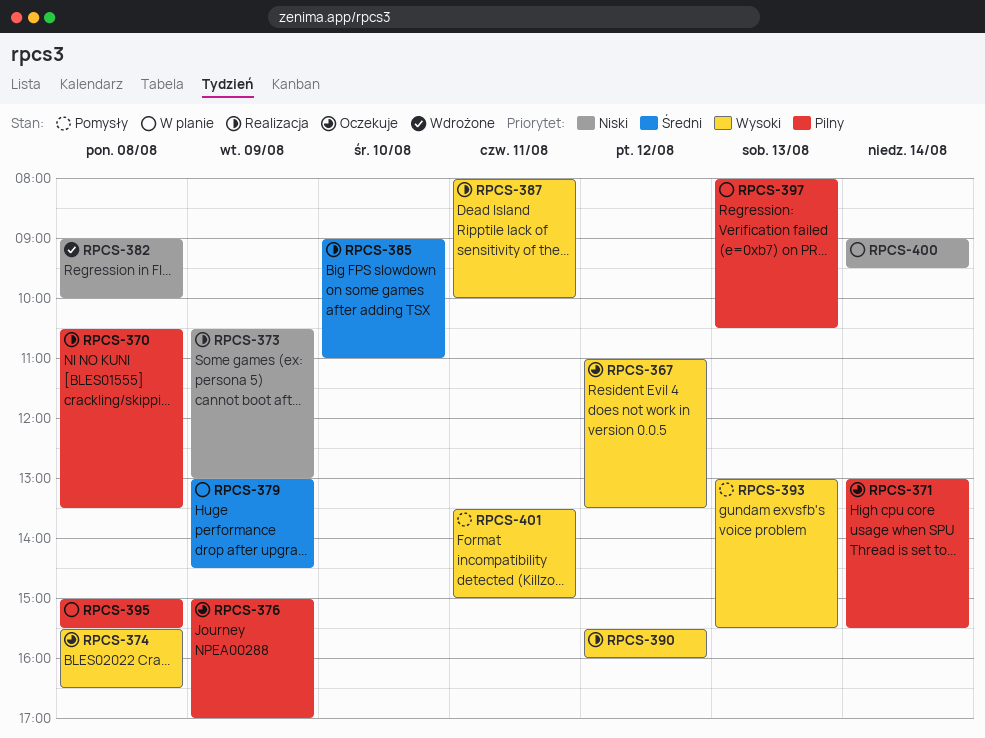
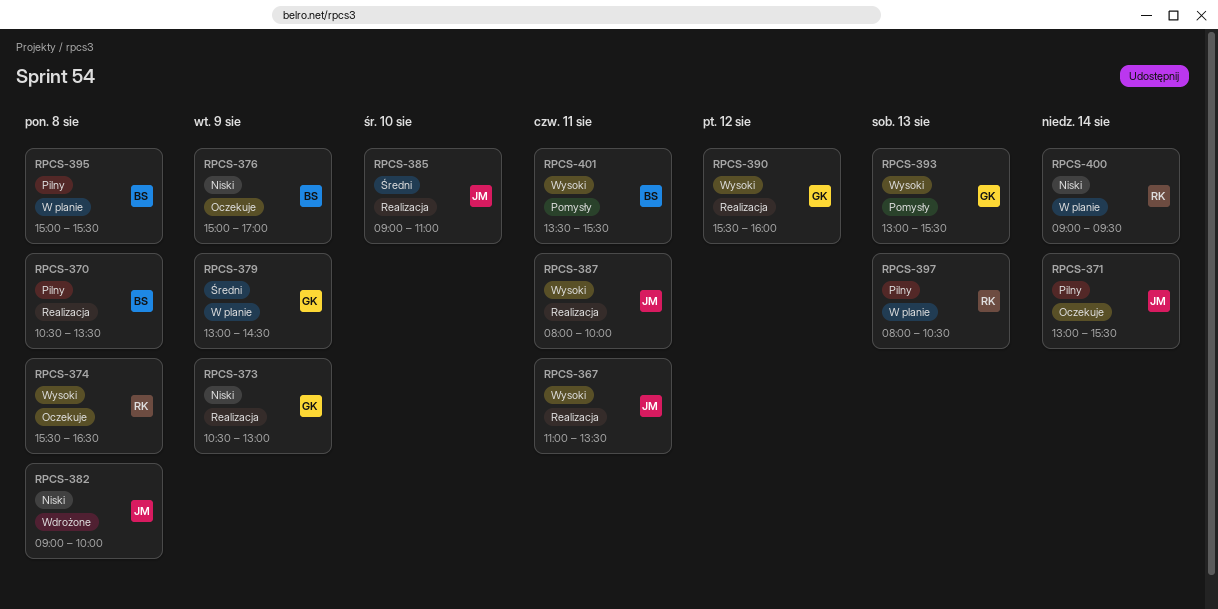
RPCS-367, status: Oczekuje -> Realizacja
RPCS-367, day: Aug 12 -> Aug 11
RPCS-376, priority: Pilny -> Niski
RPCS-401, ends: 15:00 -> 15:30

